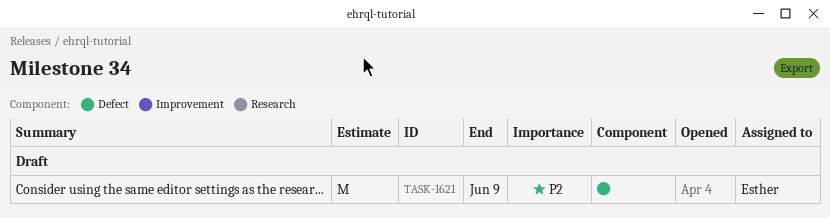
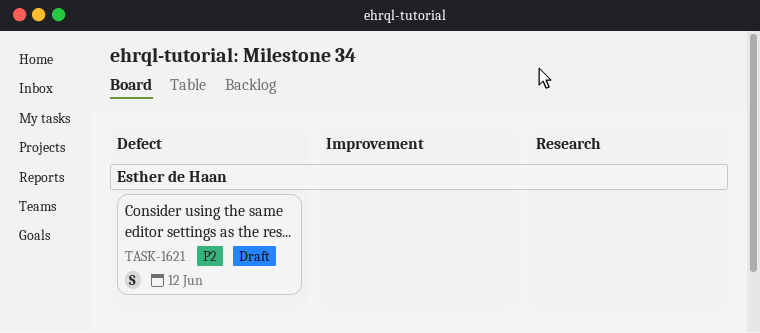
TASK-1621, estimate: M -> S
TASK-1621, due: Jun 9 -> Jun 12

